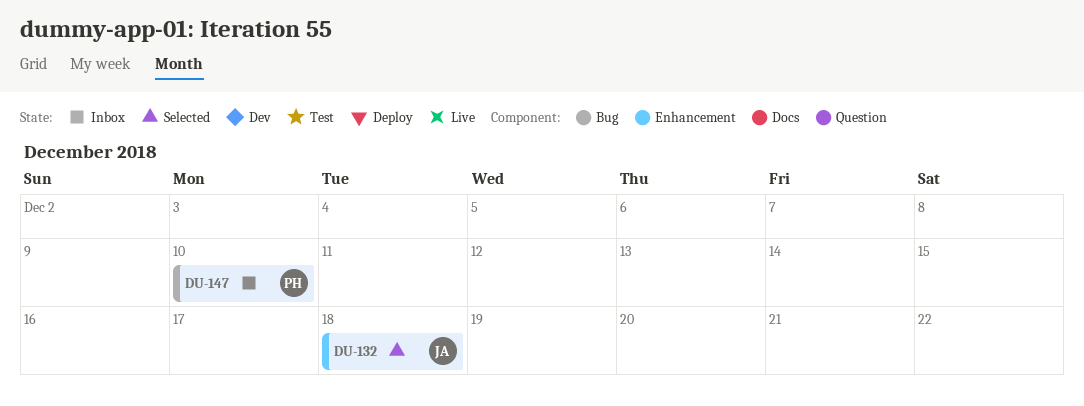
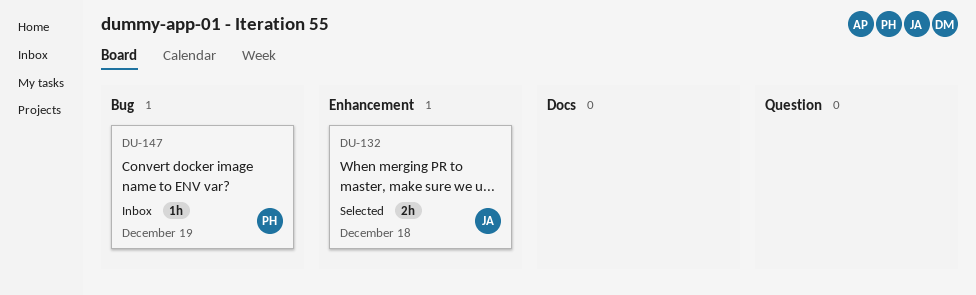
DU-147, due: Dec 10 -> Dec 19

